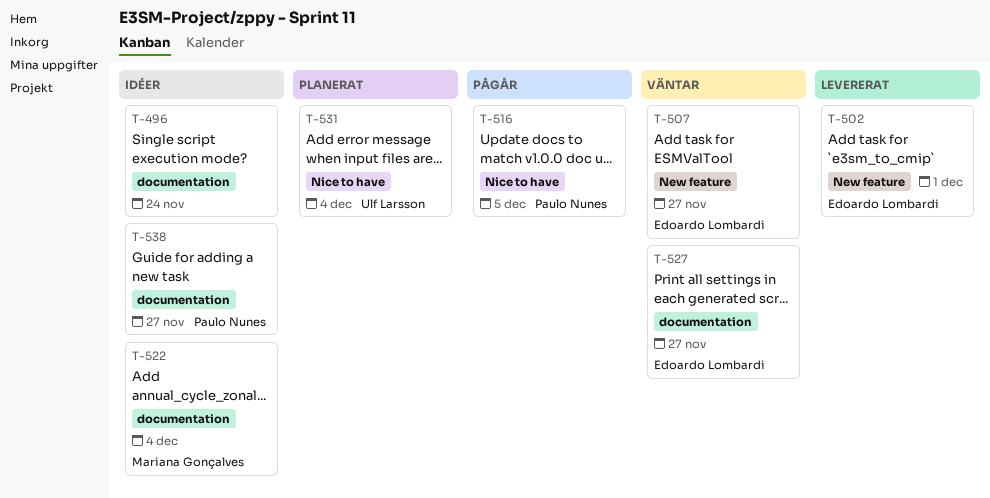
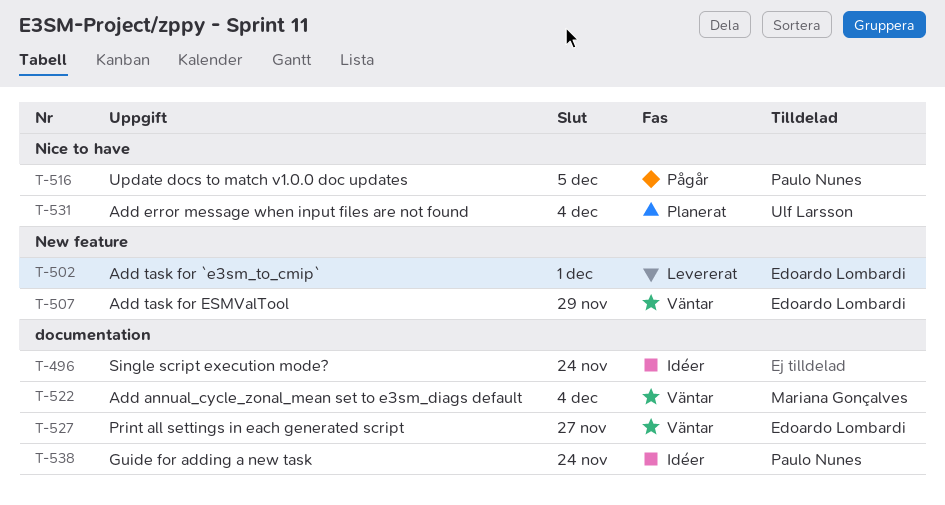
T-507, due: Nov 27 -> Nov 29
T-522, status: Idéer -> Väntar
T-538, due: Nov 27 -> Nov 24

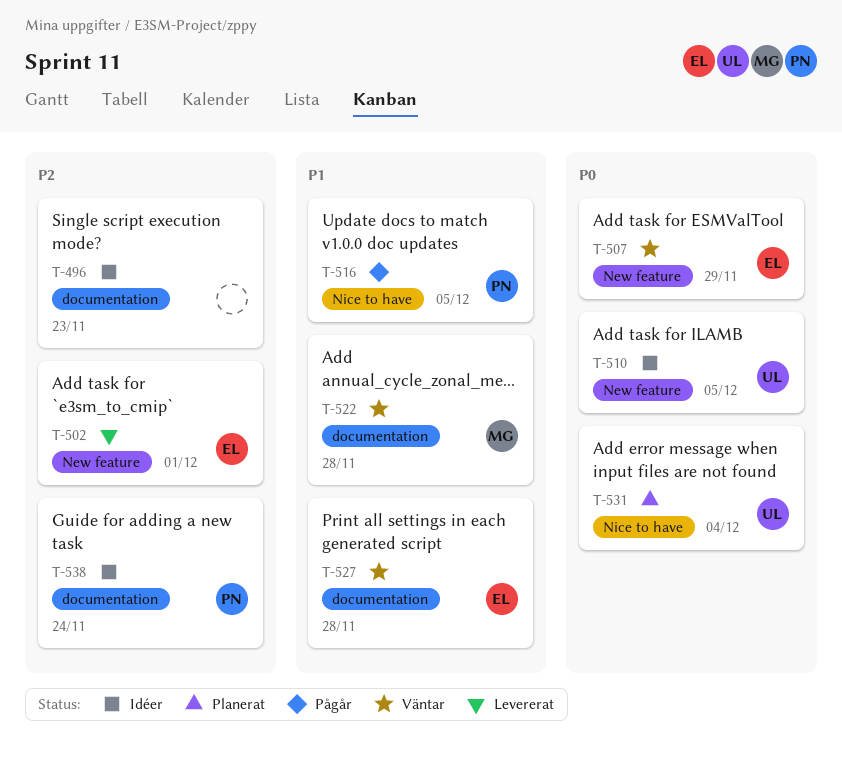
T-496, due: Nov 24 -> Nov 23
T-510: none -> present
T-522, due: Dec 4 -> Nov 28
T-527, due: Nov 27 -> Nov 28

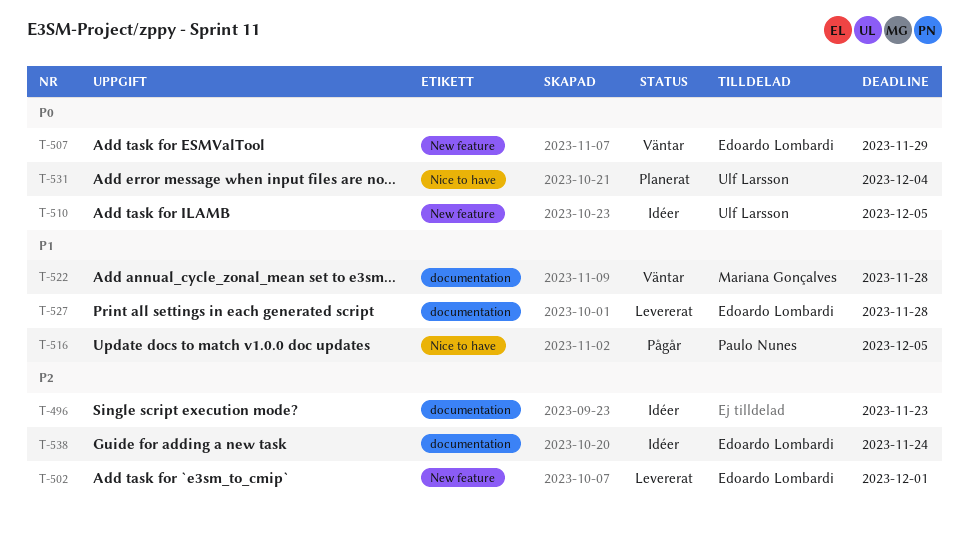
T-527, status: Väntar -> Levererat
T-538, owner: Paulo Nunes -> Edoardo Lombardi

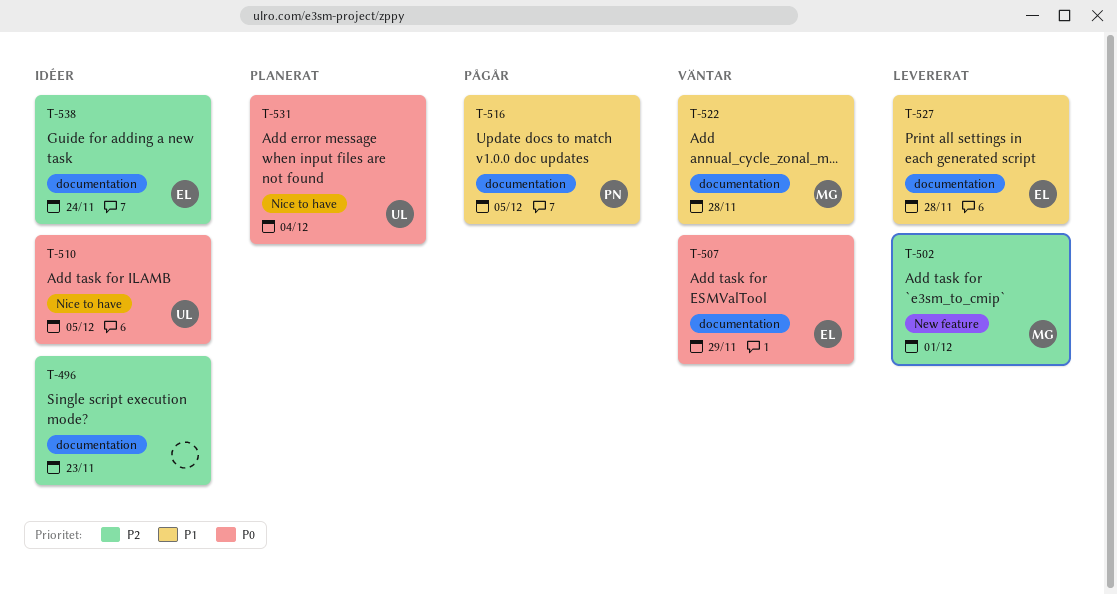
T-502, owner: Edoardo Lombardi -> Mariana Gonçalves
T-507, label: New feature -> documentation
T-510, label: New feature -> Nice to have
T-516, label: Nice to have -> documentation

